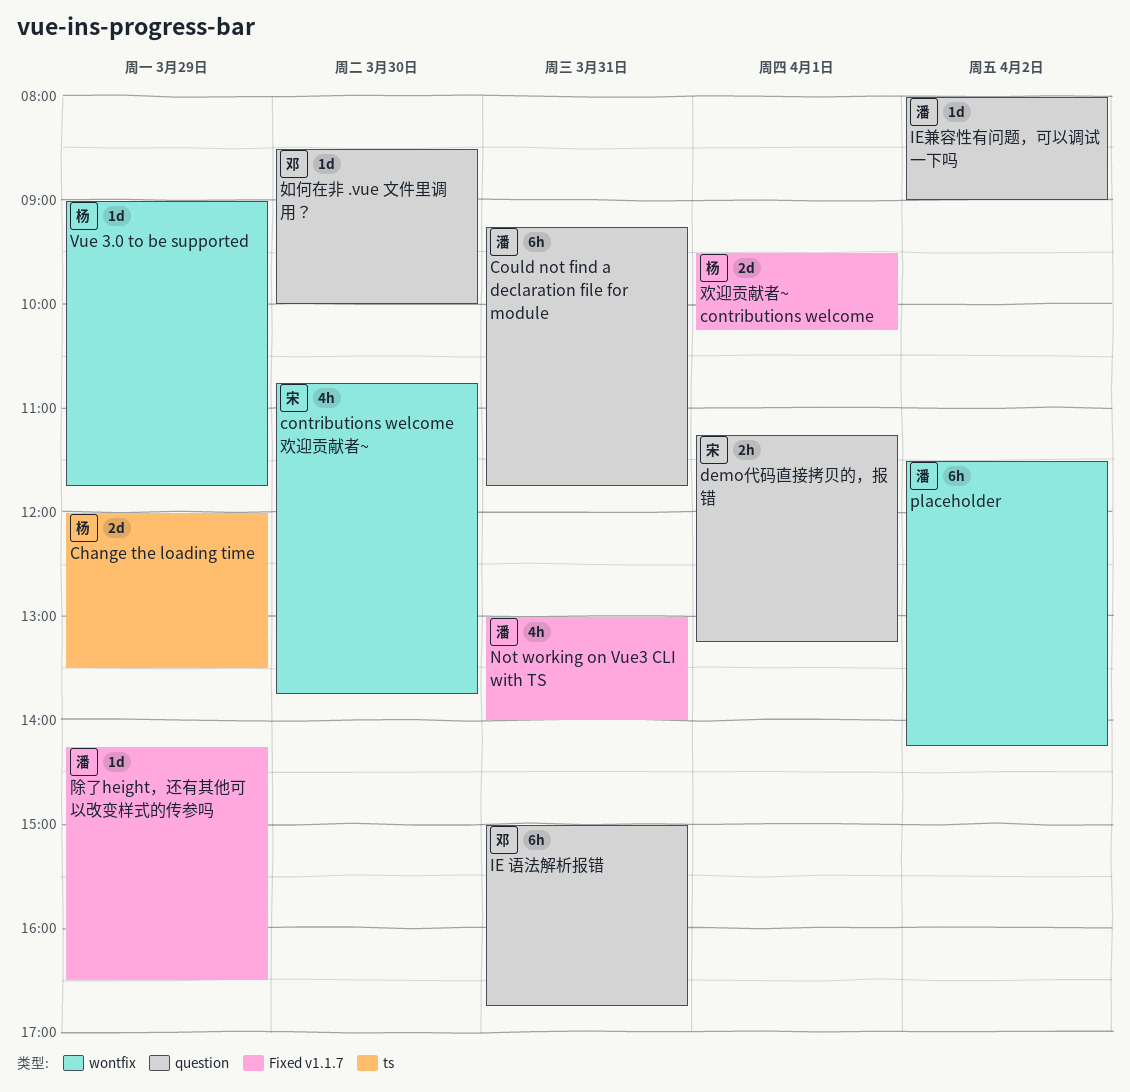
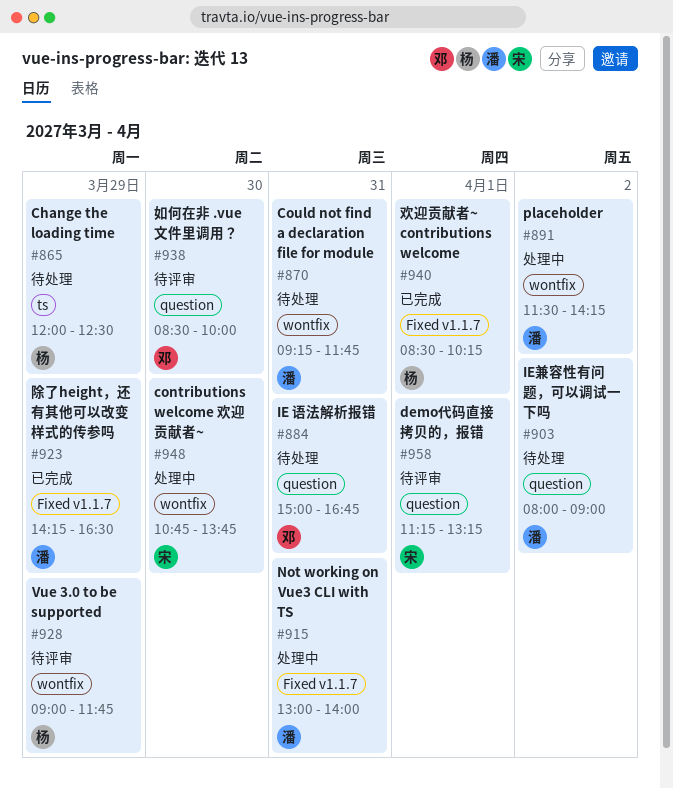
Change the loading time, ends: 13:30 -> 12:30
Could not find a declaration file for module, label: question -> wontfix
欢迎贡献者~ contributions welcome, begins: 09:30 -> 08:30

